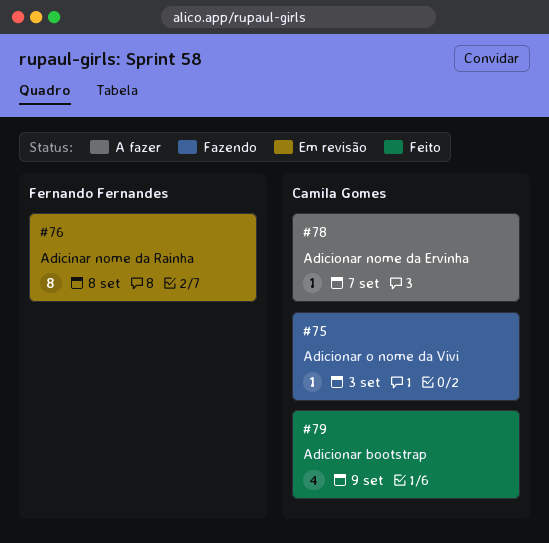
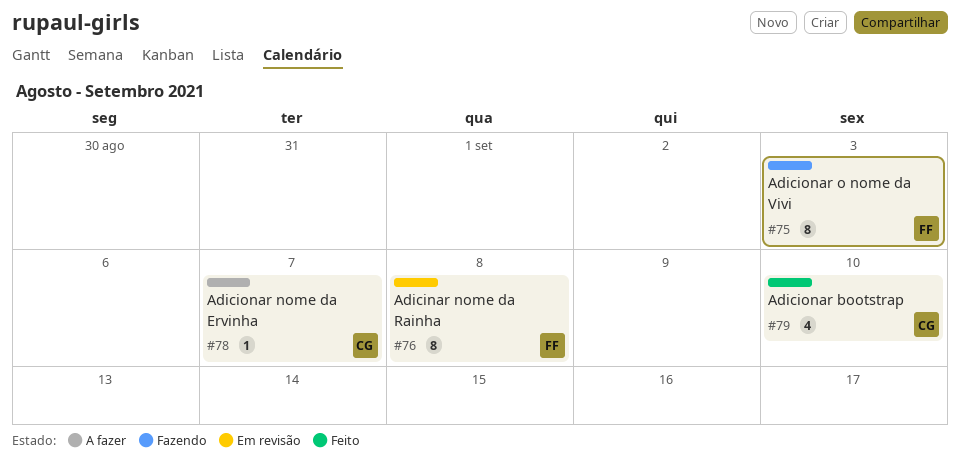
#75, owner: Camila Gomes -> Fernando Fernandes
#75, estimate: 1 -> 8
#79, due: Sep 9 -> Sep 10

